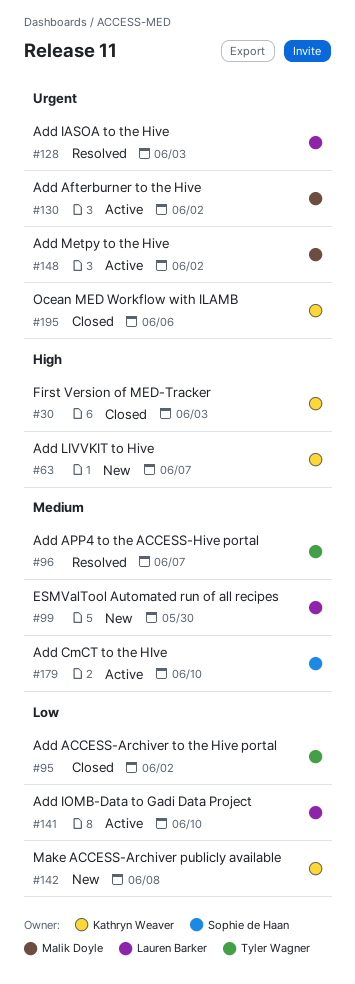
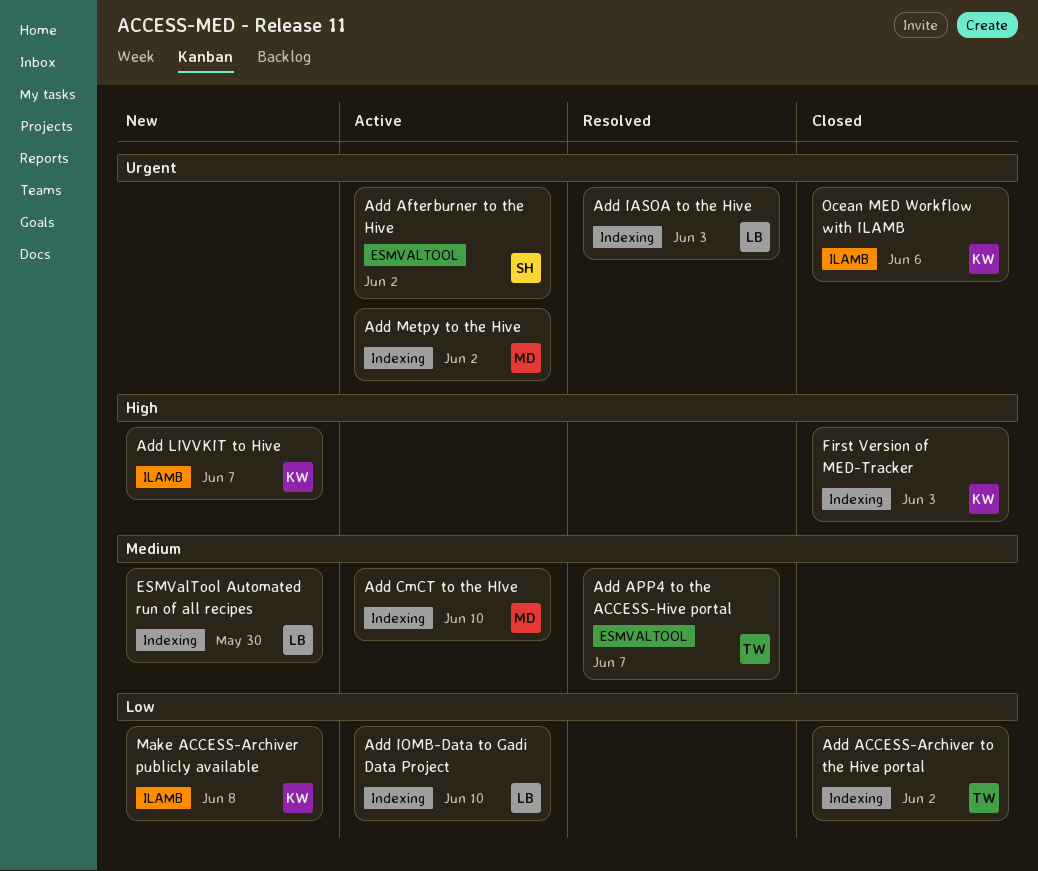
Add Afterburner to the Hive, owner: Malik Doyle -> Sophie de Haan
Add CmCT to the HIve, owner: Sophie de Haan -> Malik Doyle

